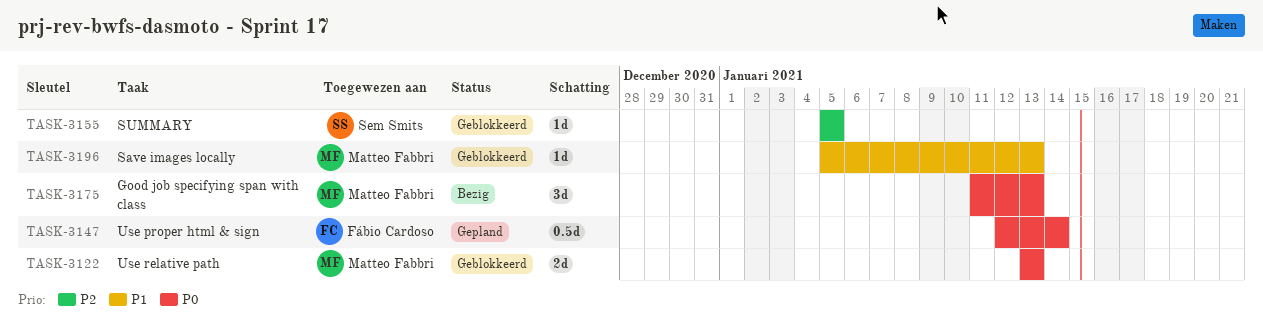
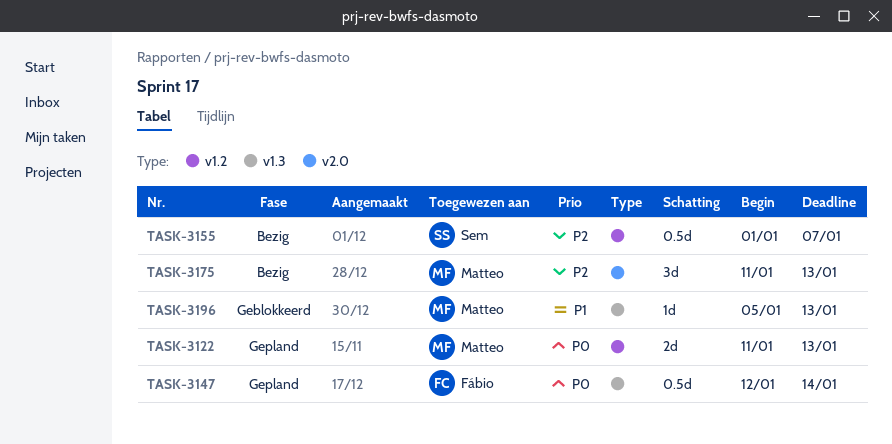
TASK-3122, status: Geblokkeerd -> Gepland
TASK-3122, start: Jan 13 -> Jan 11
TASK-3155, status: Geblokkeerd -> Bezig
TASK-3155, estimate: 1d -> 0.5d
TASK-3155, start: Jan 5 -> Jan 1
TASK-3155, due: Jan 5 -> Jan 7
TASK-3175, priority: P0 -> P2

